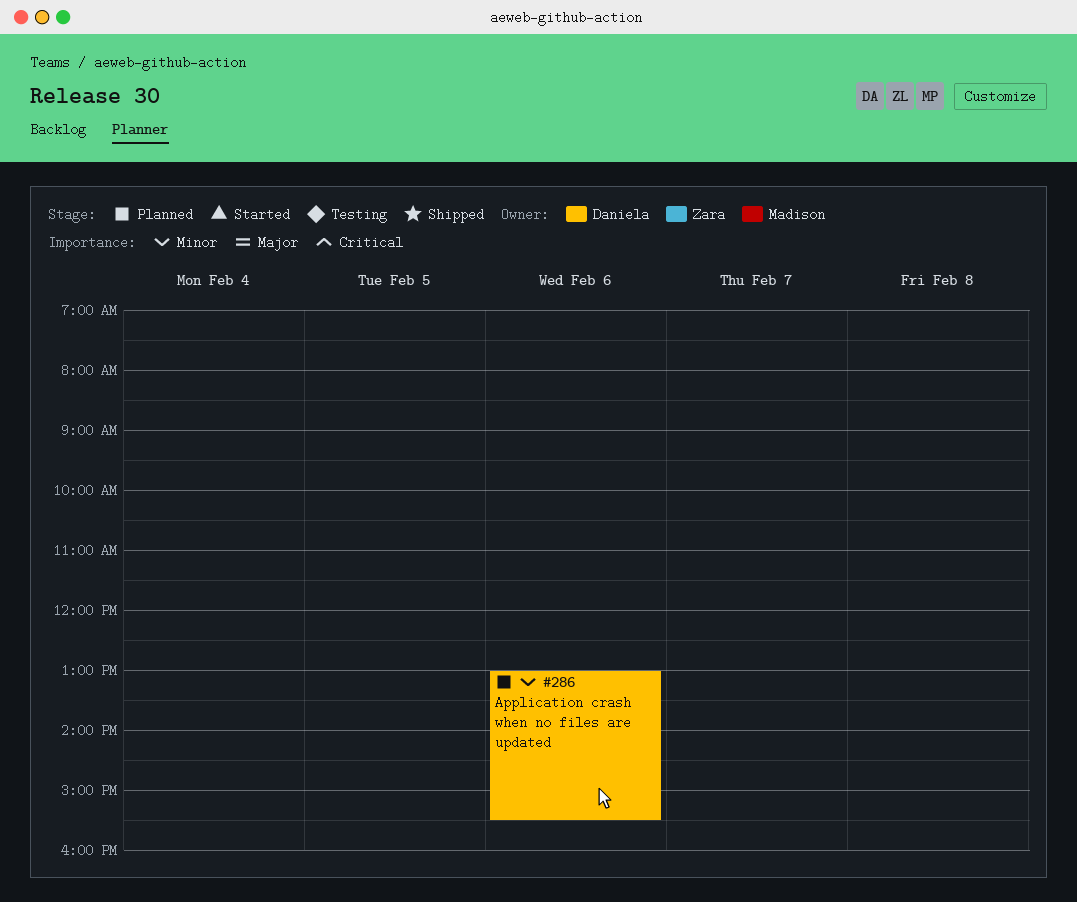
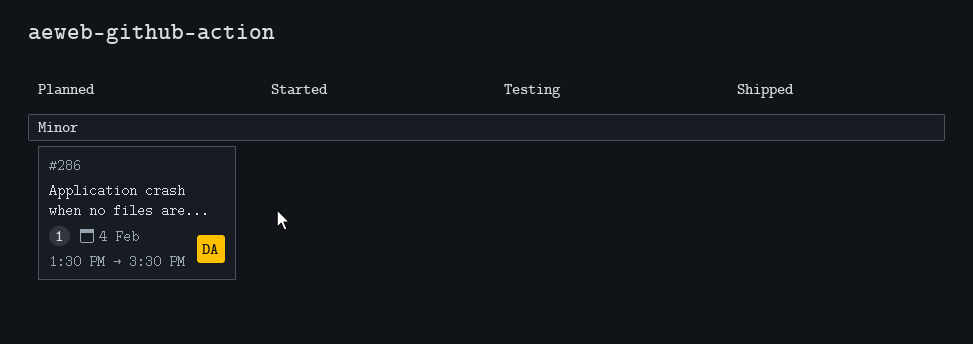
#286, day: Feb 6 -> Feb 4
#286, begins: 13:00 -> 13:30

